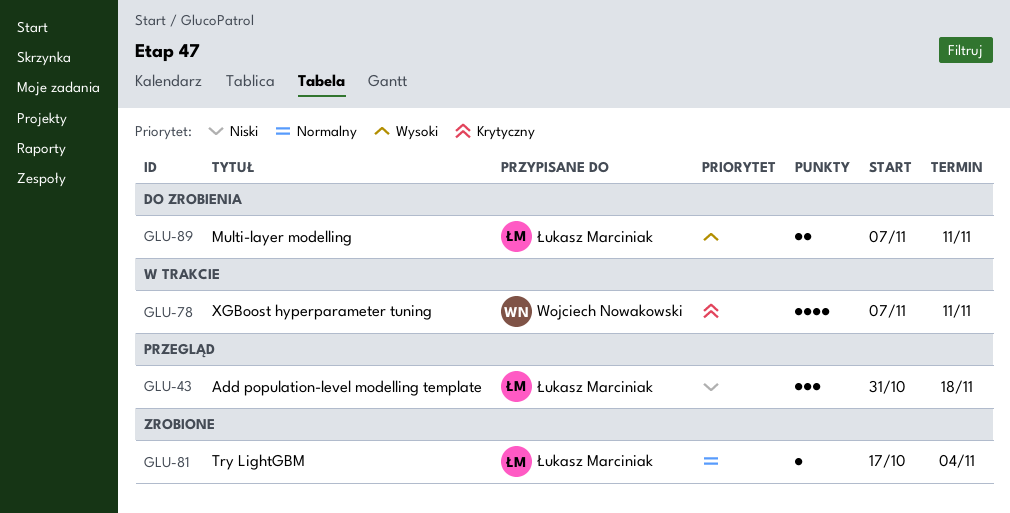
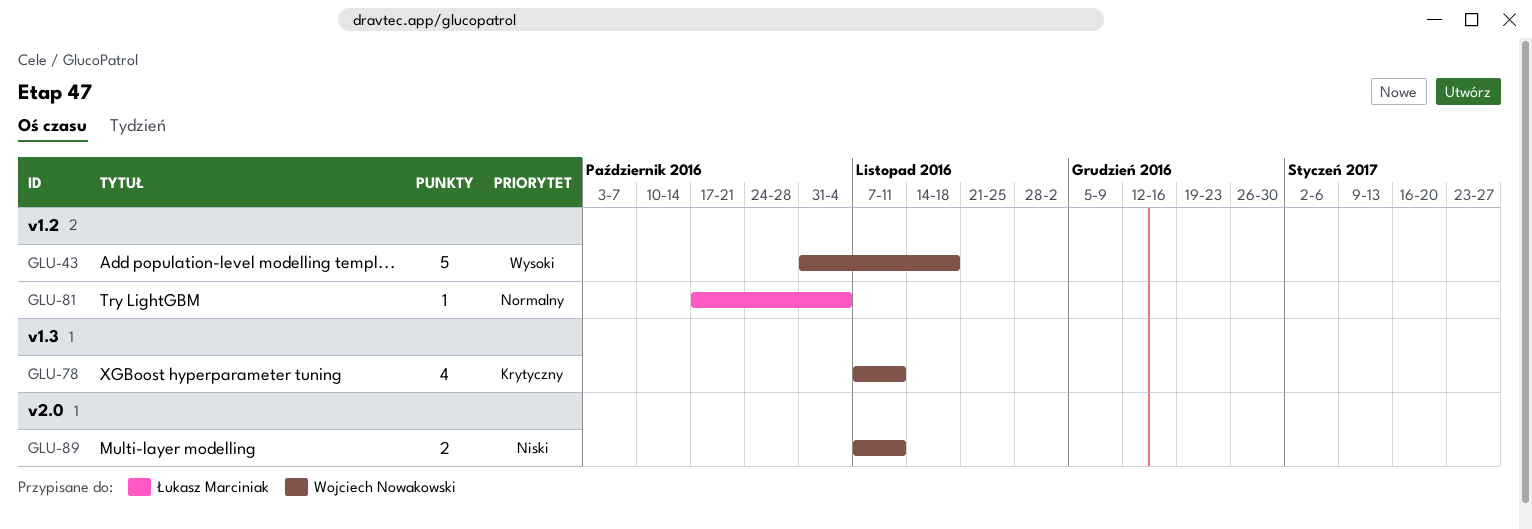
GLU-43, owner: Łukasz Marciniak -> Wojciech Nowakowski
GLU-43, priority: Niski -> Wysoki
GLU-43, estimate: 3 -> 5
GLU-89, owner: Łukasz Marciniak -> Wojciech Nowakowski
GLU-89, priority: Wysoki -> Niski

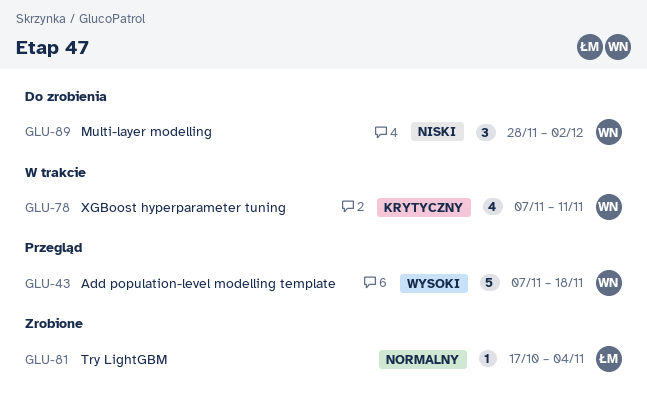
GLU-43, start: Oct 31 -> Nov 7
GLU-89, estimate: 2 -> 3
GLU-89, start: Nov 7 -> Nov 28
GLU-89, due: Nov 11 -> Dec 2

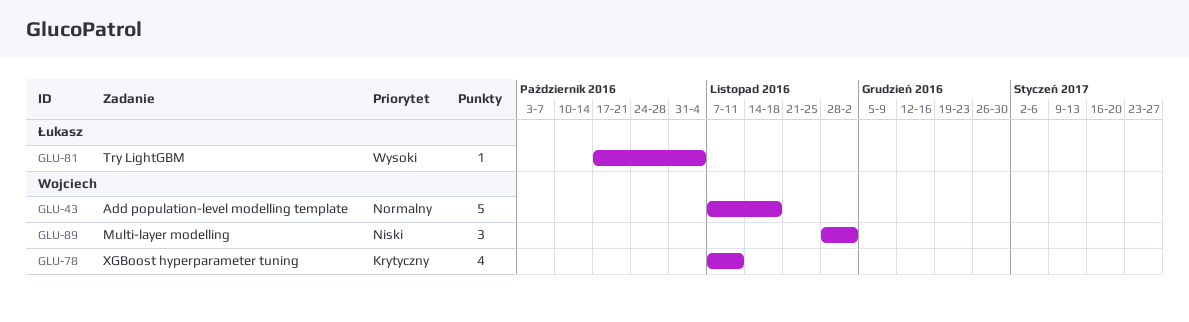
GLU-43, priority: Wysoki -> Normalny
GLU-81, priority: Normalny -> Wysoki

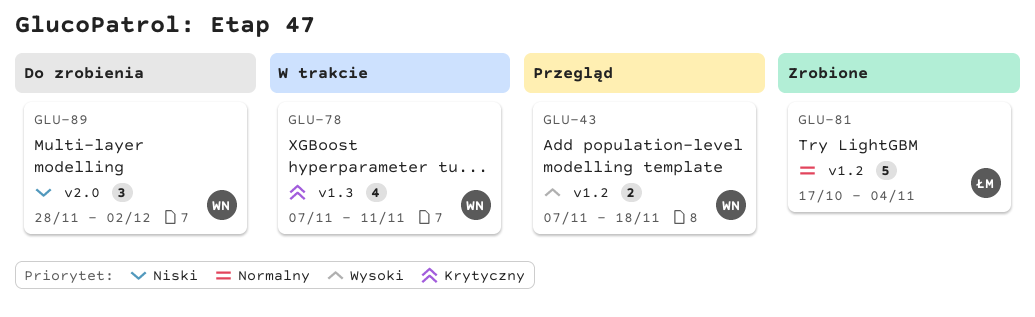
GLU-43, priority: Normalny -> Wysoki
GLU-43, estimate: 5 -> 2
GLU-81, priority: Wysoki -> Normalny
GLU-81, estimate: 1 -> 5

